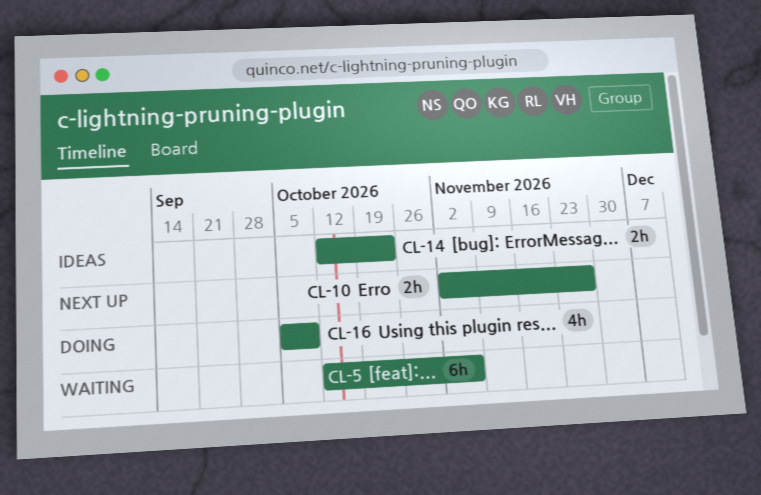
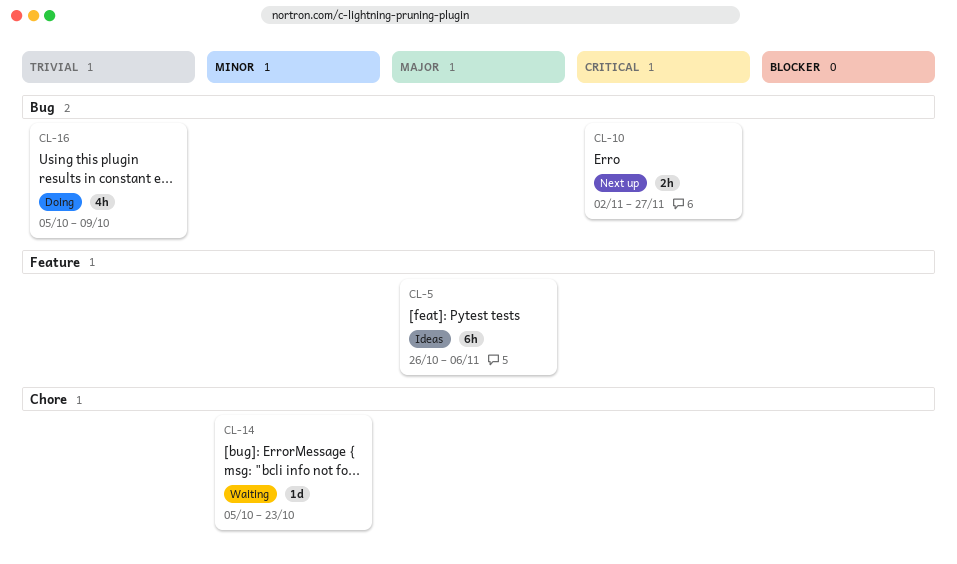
CL-5, status: Waiting -> Ideas
CL-5, start: Oct 12 -> Oct 26
CL-14, status: Ideas -> Waiting
CL-14, estimate: 2h -> 1d
CL-14, start: Oct 12 -> Oct 5

